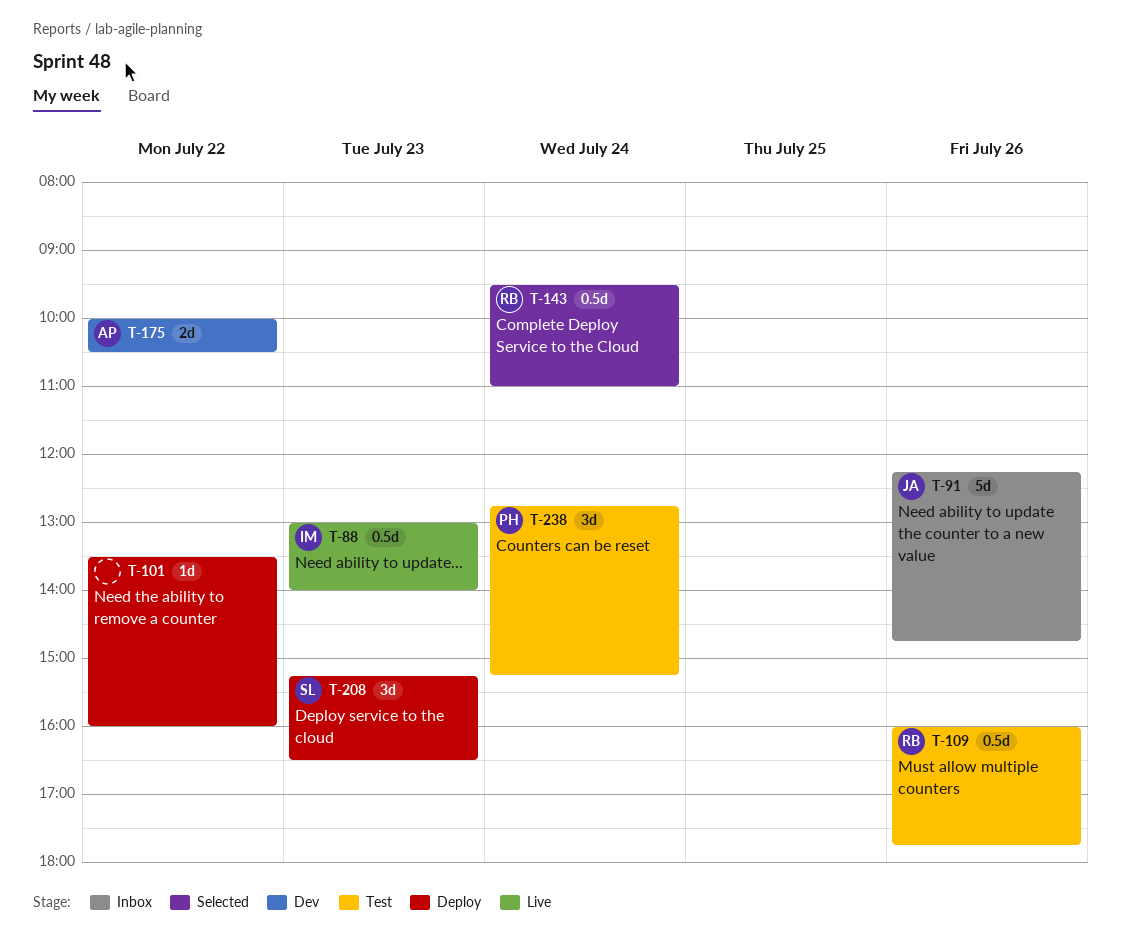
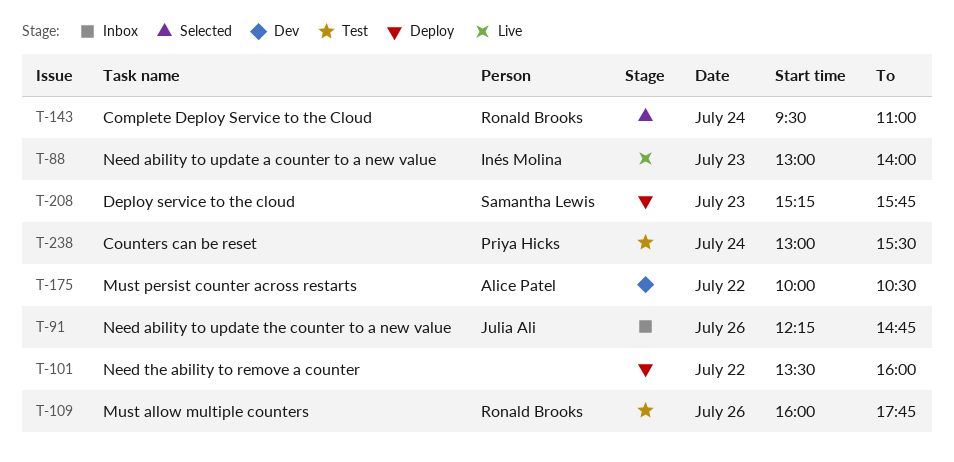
T-208, ends: 16:30 -> 15:45
T-238, begins: 12:45 -> 13:00
T-238, ends: 15:15 -> 15:30

